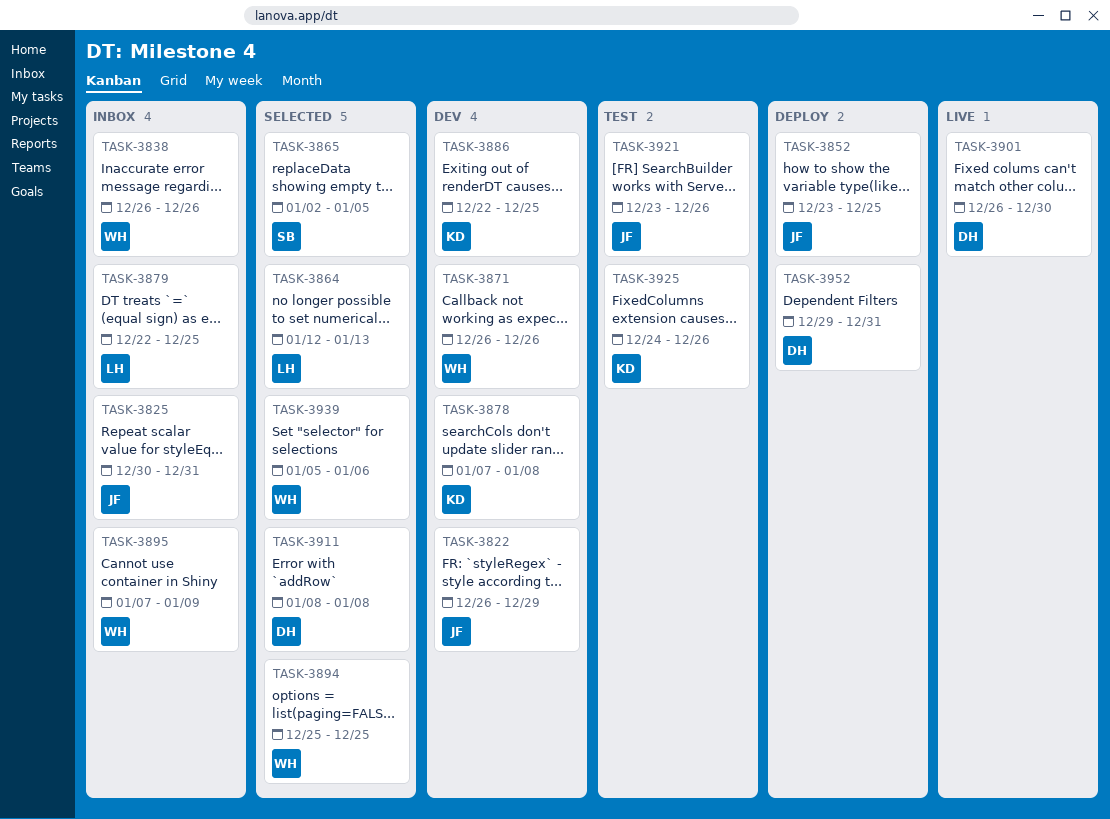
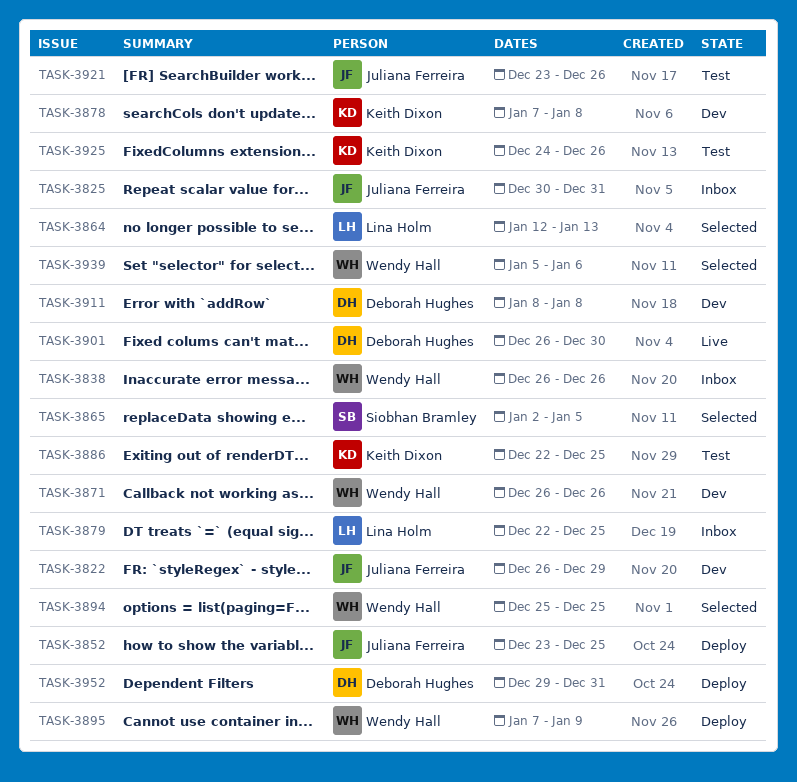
TASK-3886, status: Dev -> Test
TASK-3895, status: Inbox -> Deploy
TASK-3911, status: Selected -> Dev

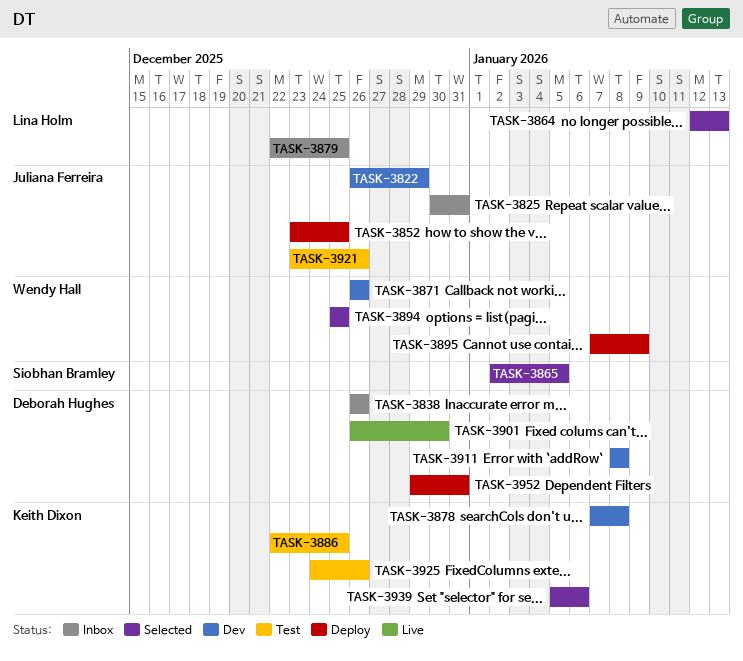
TASK-3838, owner: Wendy Hall -> Deborah Hughes
TASK-3939, owner: Wendy Hall -> Keith Dixon

